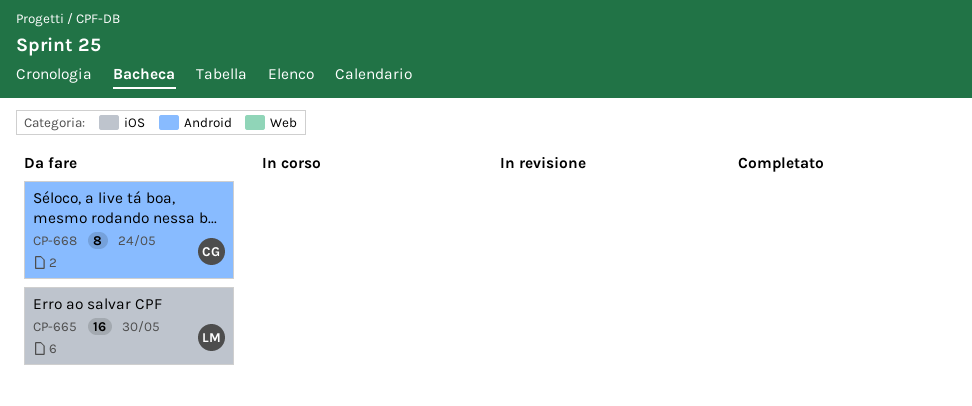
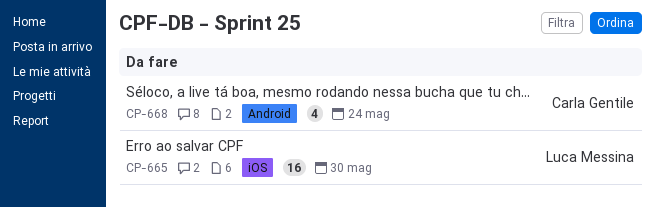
CP-668, estimate: 8 -> 4

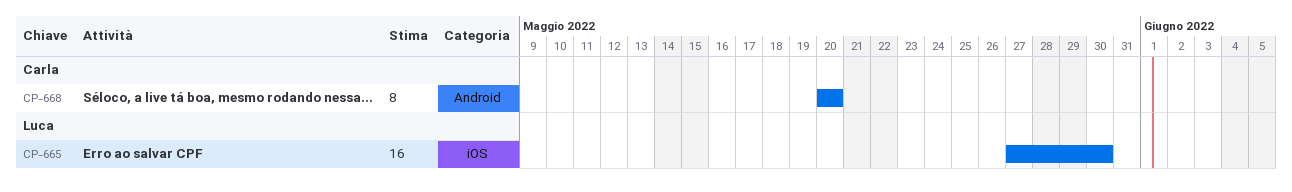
CP-668, estimate: 4 -> 8
CP-668, due: May 24 -> May 20

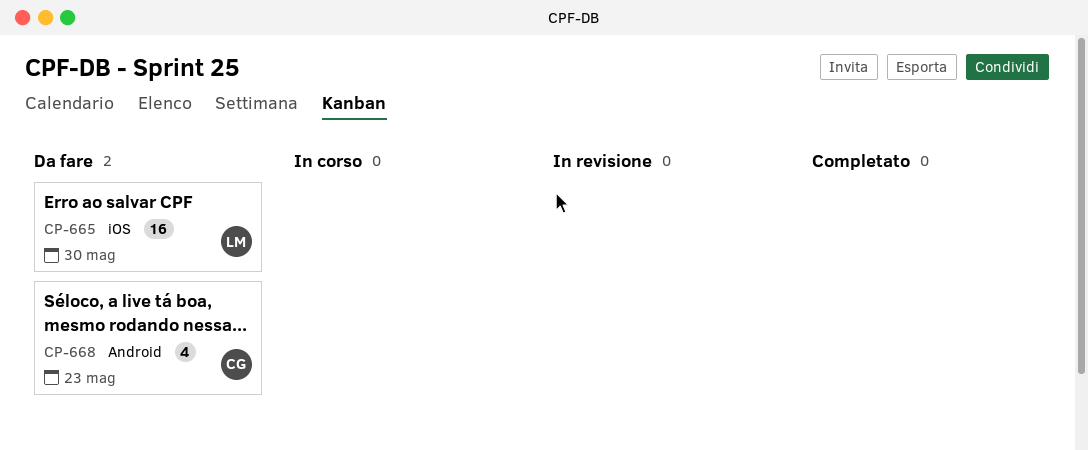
CP-668, estimate: 8 -> 4
CP-668, due: May 20 -> May 23

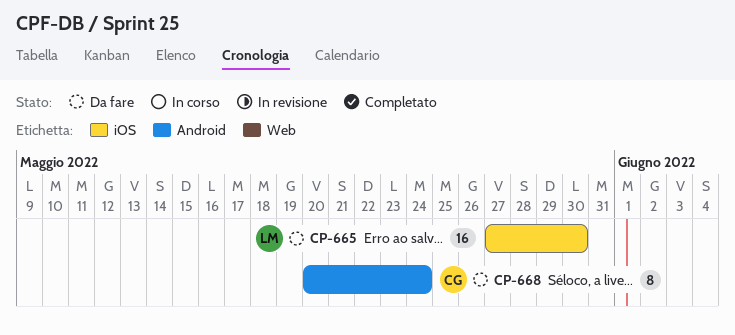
CP-668, estimate: 4 -> 8
CP-668, due: May 23 -> May 24

